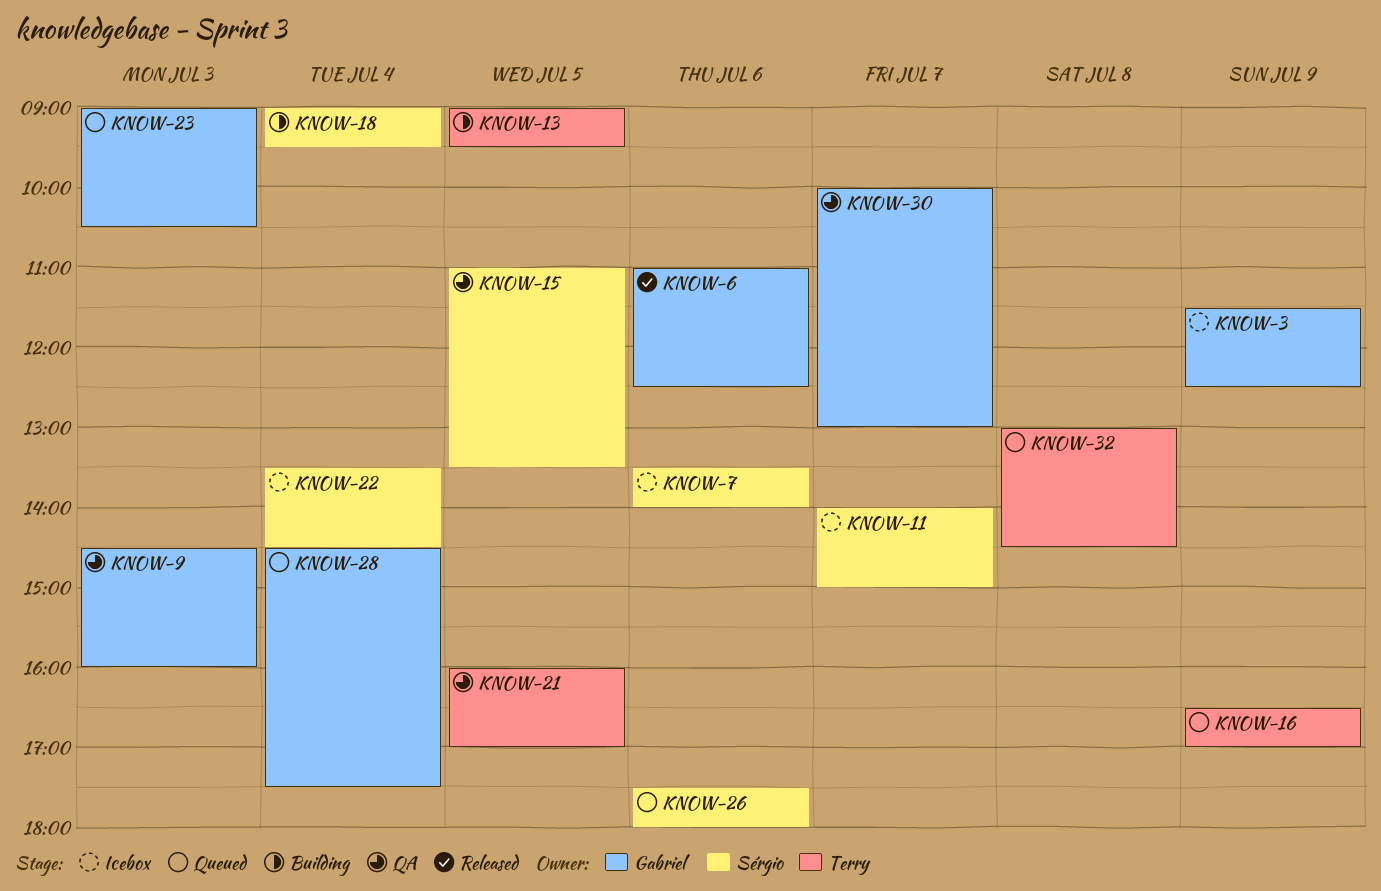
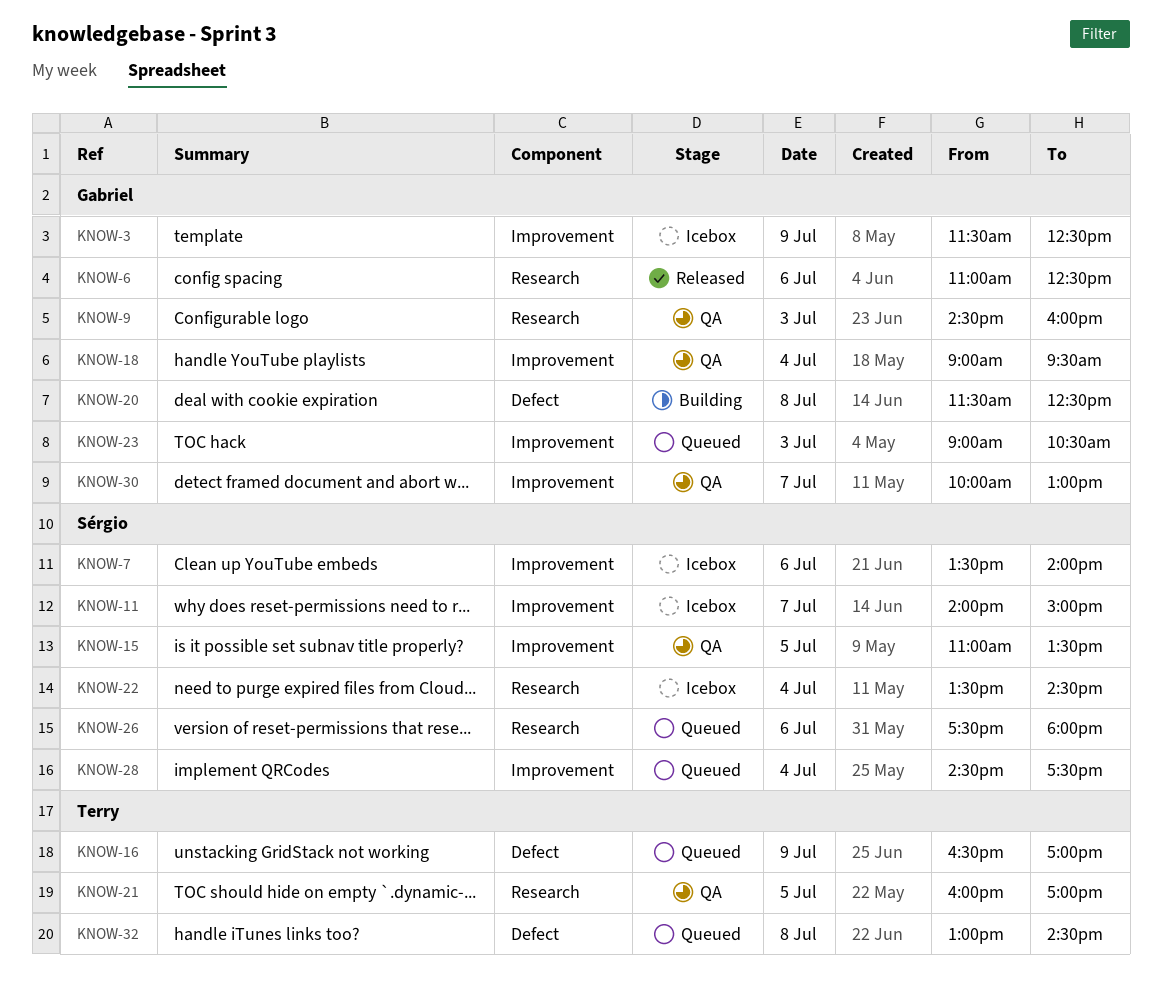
KNOW-13: present -> none
KNOW-18, status: Building -> QA
KNOW-18, owner: Sérgio -> Gabriel
KNOW-20: none -> present
KNOW-28, owner: Gabriel -> Sérgio

